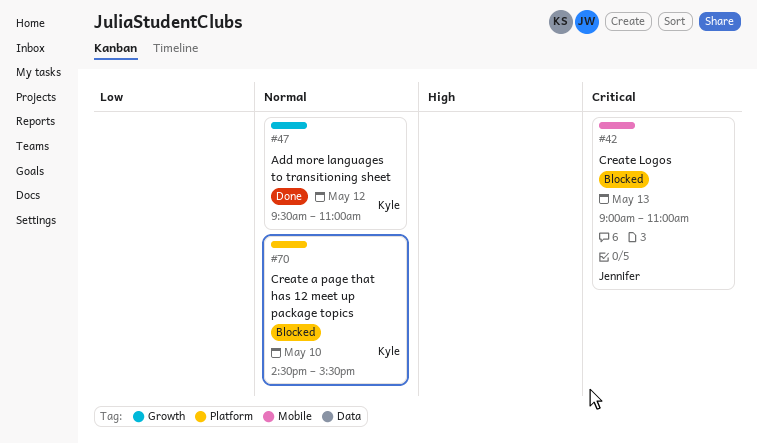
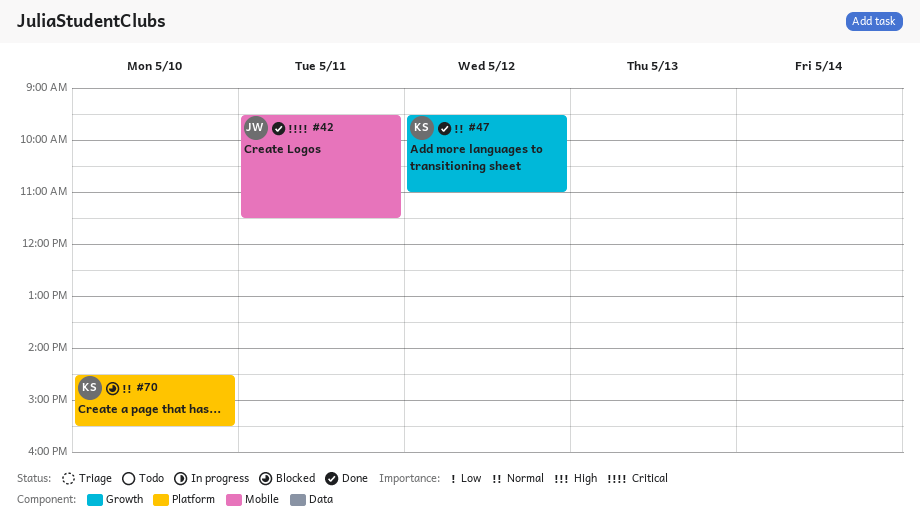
#42, status: Blocked -> Done
#42, day: May 13 -> May 11
#42, begins: 09:00 -> 09:30
#42, ends: 11:00 -> 11:30

